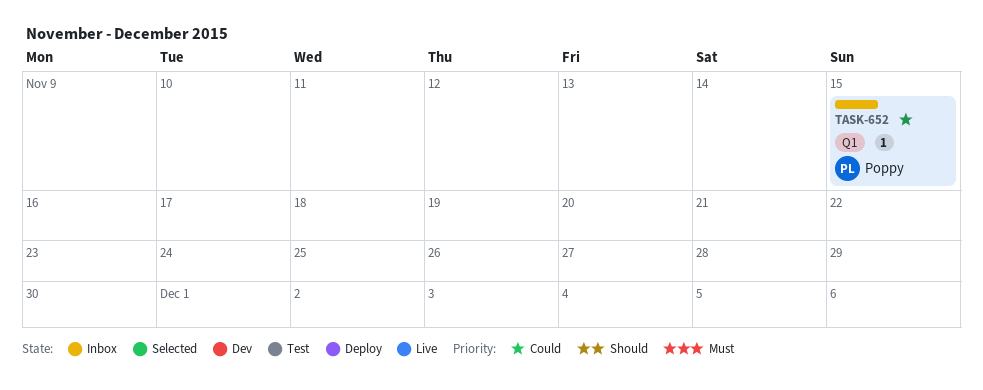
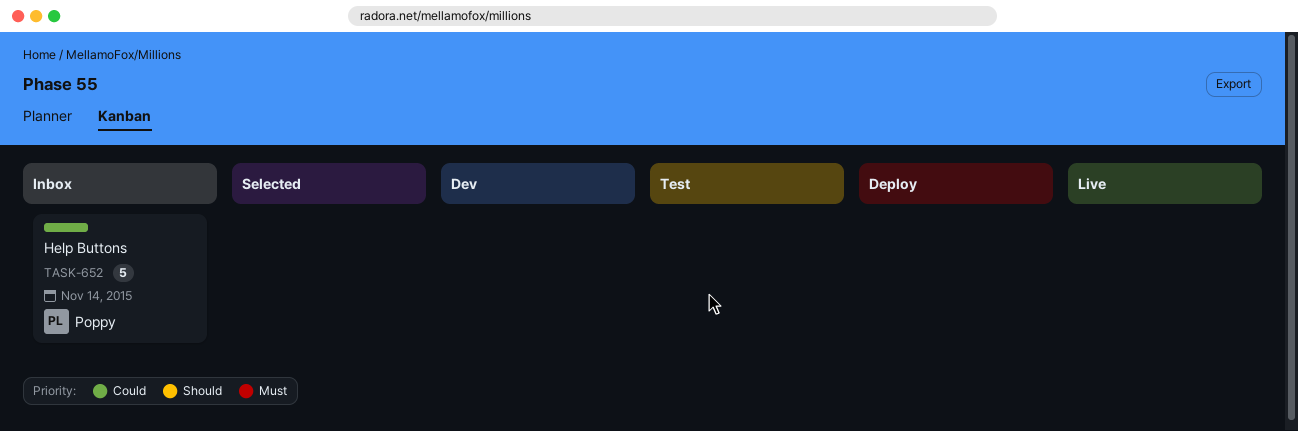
TASK-652, estimate: 1 -> 5
TASK-652, due: Nov 15 -> Nov 14

